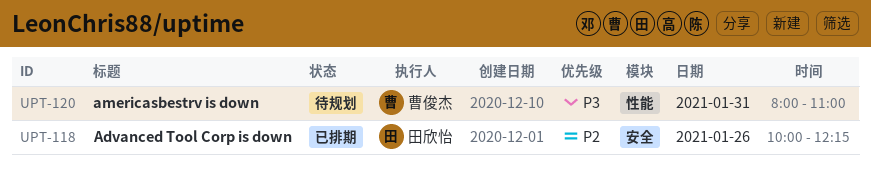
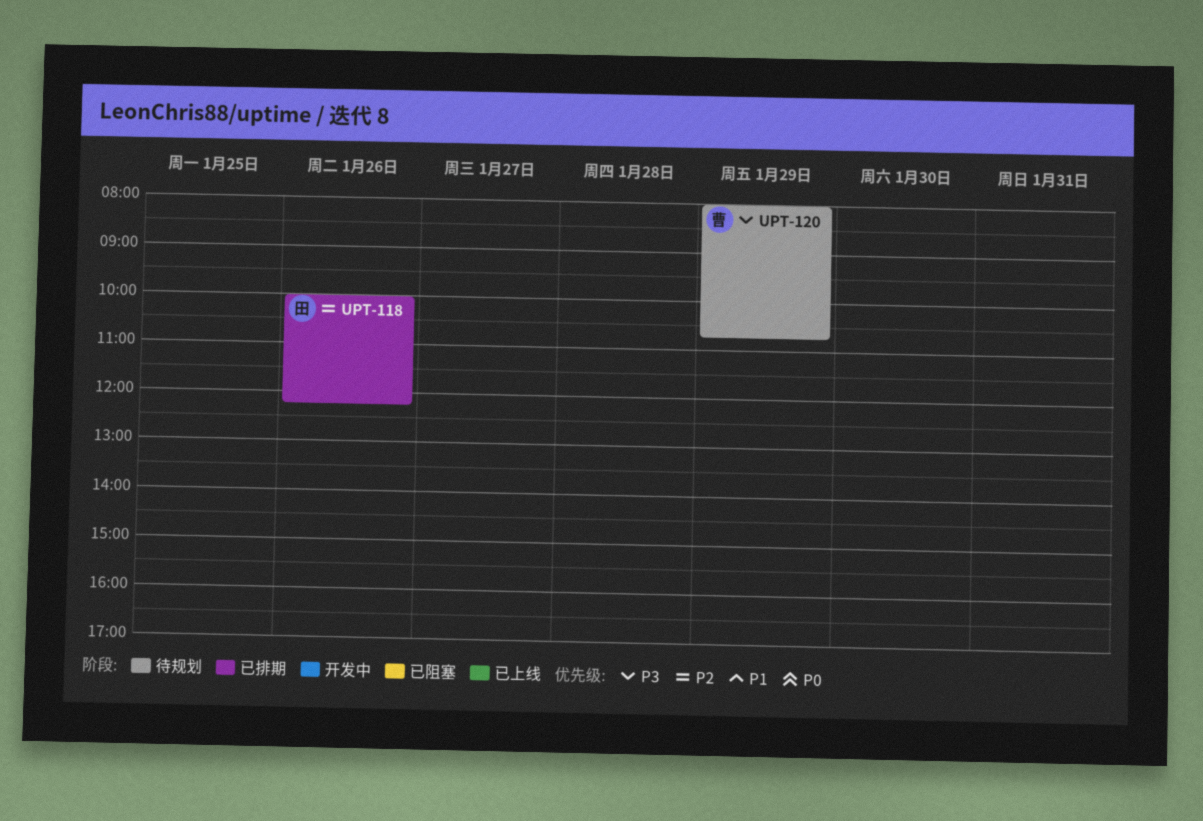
UPT-120, day: Jan 31 -> Jan 29
UPT-120, ends: 11:00 -> 10:45

